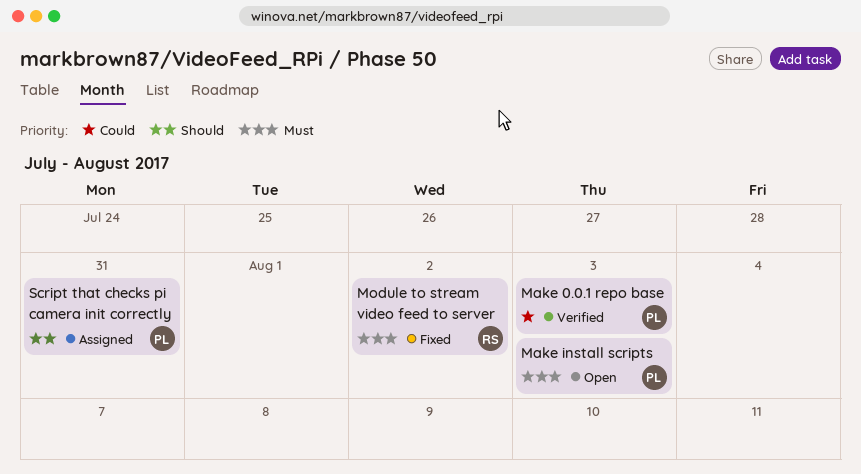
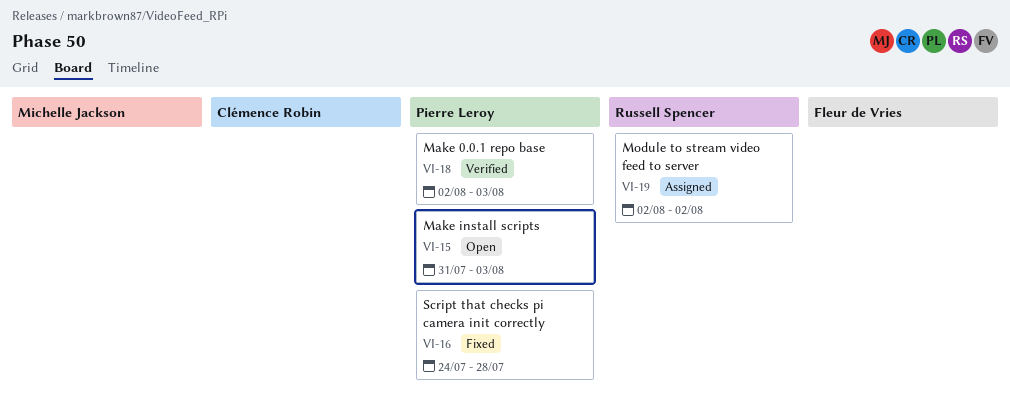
Module to stream video feed to server, status: Fixed -> Assigned
Script that checks pi camera init correctly, status: Assigned -> Fixed
Script that checks pi camera init correctly, due: Jul 31 -> Jul 28

